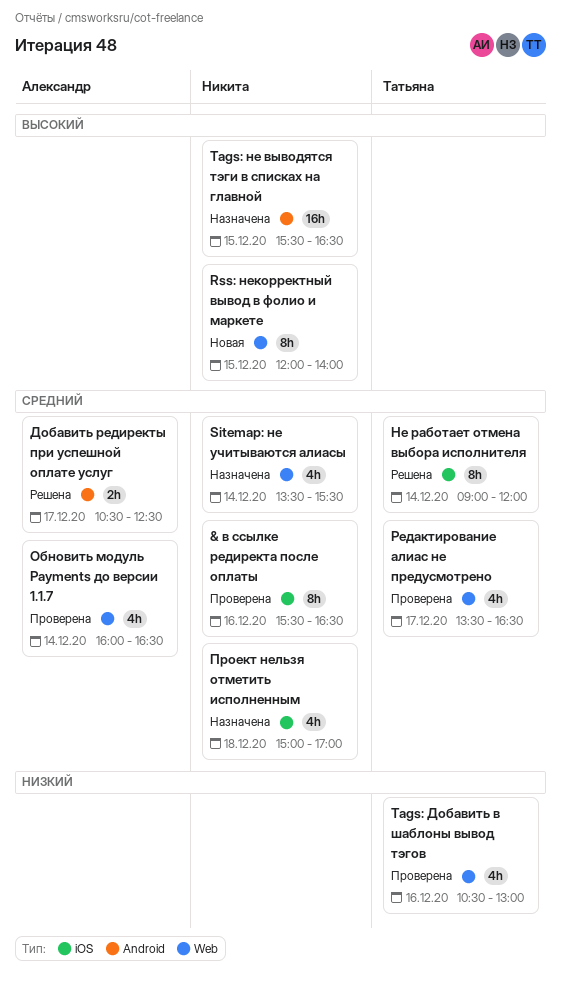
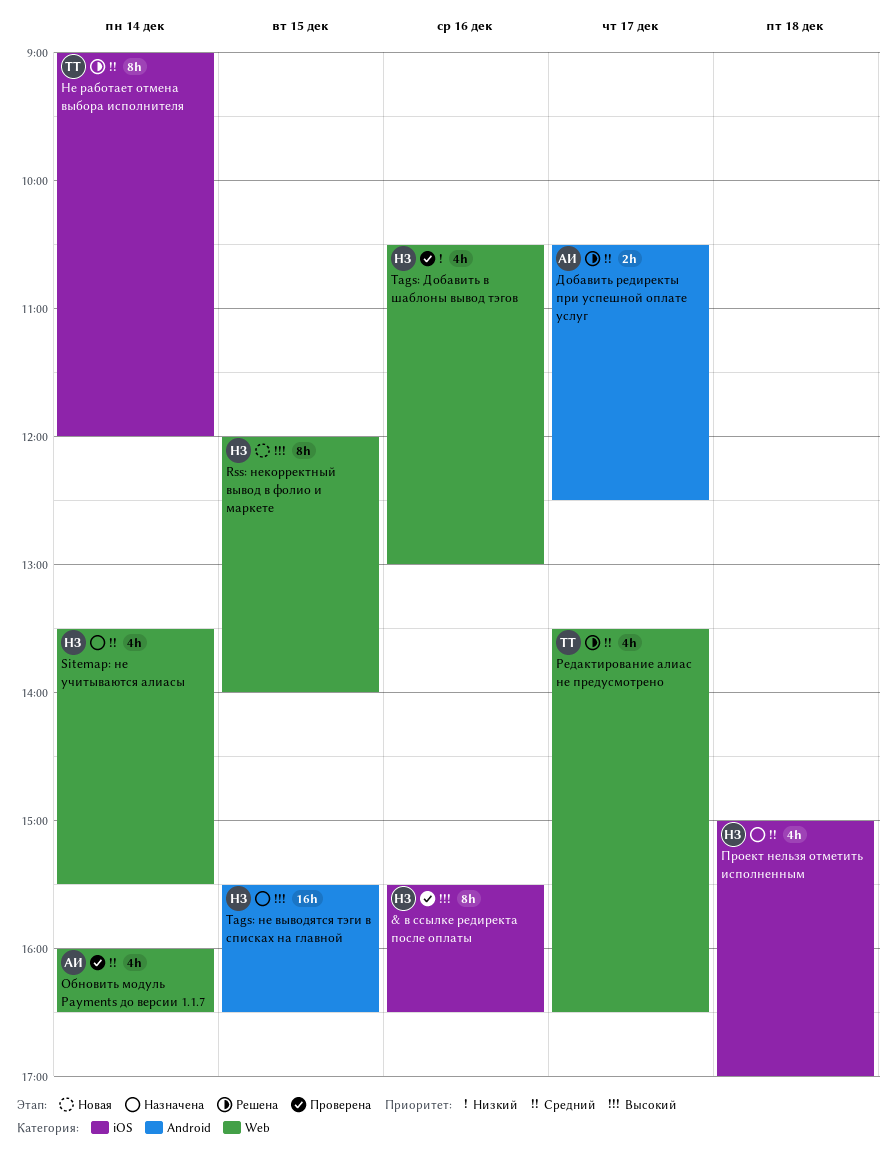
& в ссылке редиректа после оплаты, priority: Средний -> Высокий
Tags: Добавить в шаблоны вывод тэгов, owner: Татьяна -> Никита
Редактирование алиас не предусмотрено, status: Проверена -> Решена

